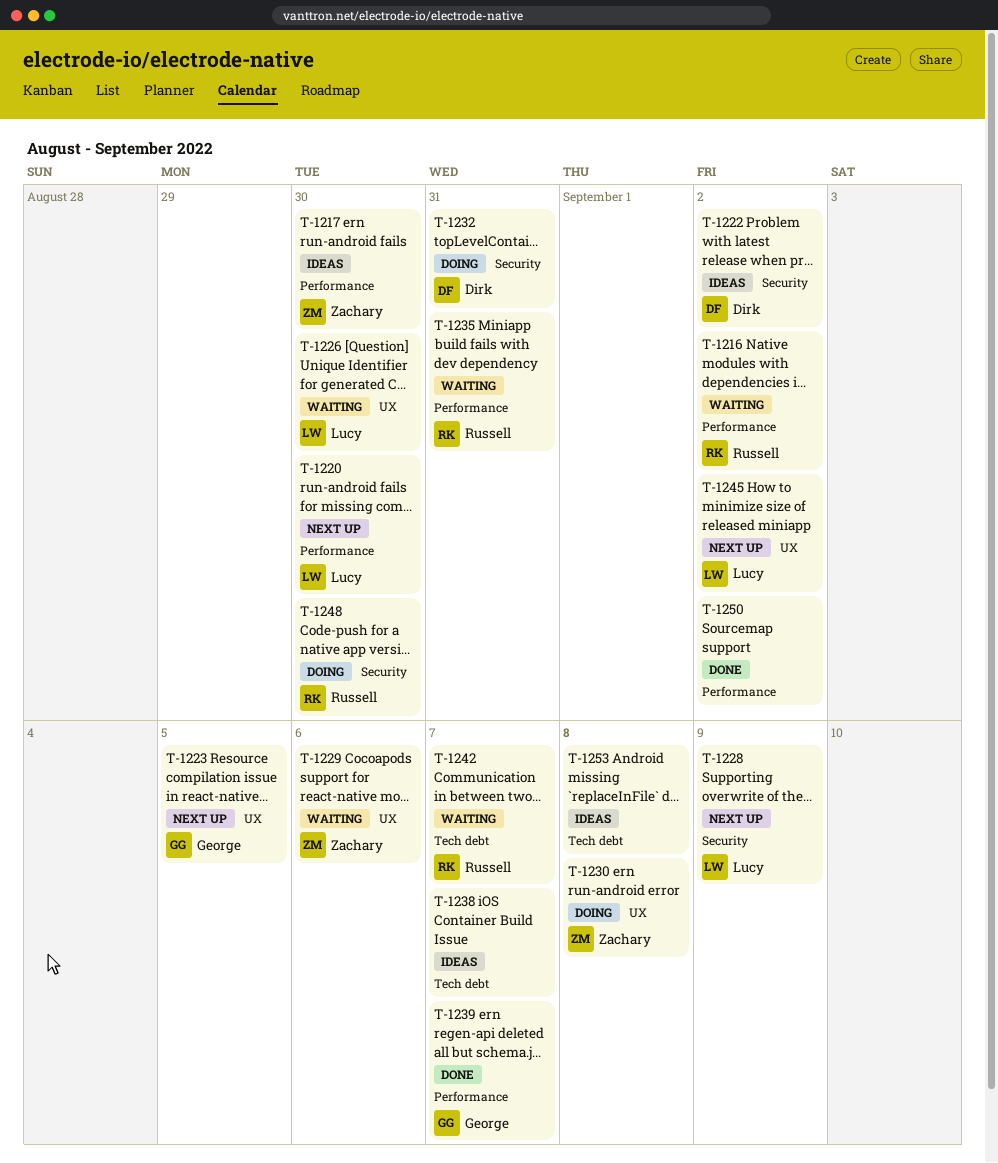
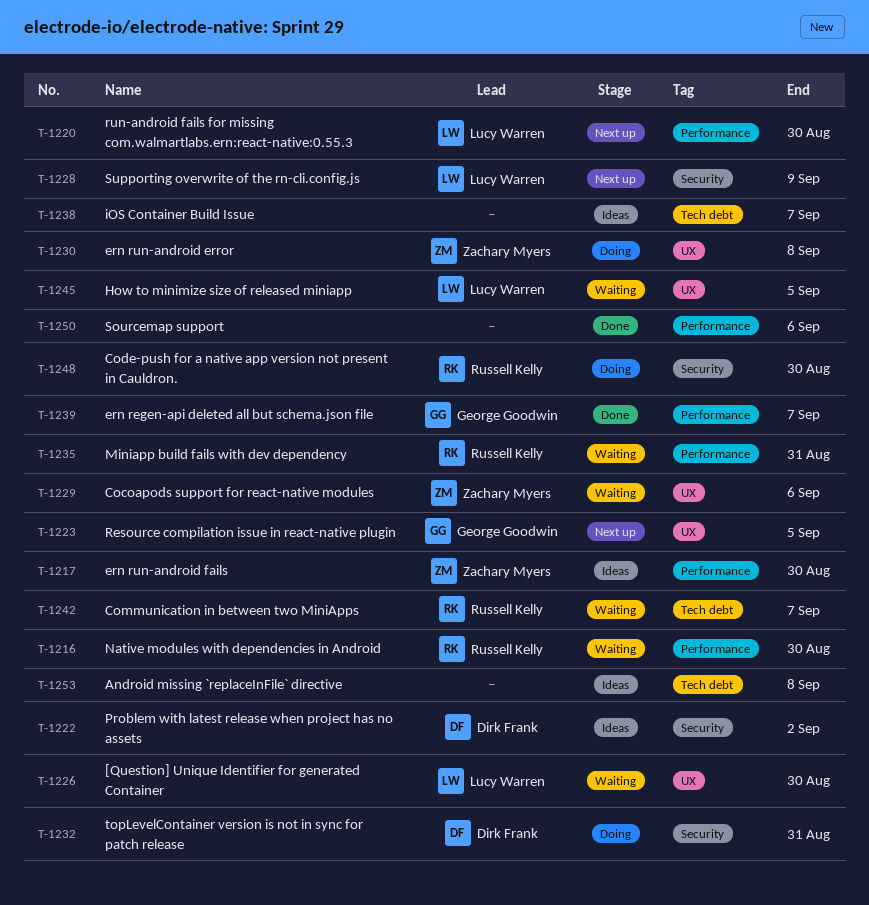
T-1216, due: Sep 2 -> Aug 30
T-1245, status: Next up -> Waiting
T-1245, due: Sep 2 -> Sep 5
T-1250, due: Sep 2 -> Sep 6

